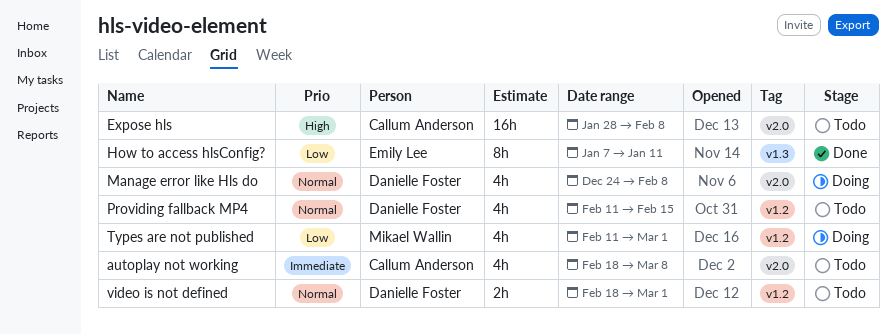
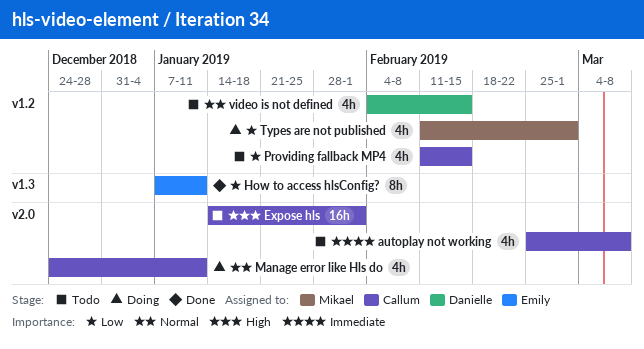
autoplay not working, start: Feb 18 -> Feb 25
Expose hls, start: Jan 28 -> Jan 14
Expose hls, due: Feb 8 -> Feb 1
Manage error like Hls do, owner: Danielle Foster -> Callum Anderson
Manage error like Hls do, due: Feb 8 -> Jan 11
Providing fallback MP4, owner: Danielle Foster -> Callum Anderson
Providing fallback MP4, priority: Normal -> Low
video is not defined, estimate: 2h -> 4h
video is not defined, start: Feb 18 -> Feb 4
video is not defined, due: Mar 1 -> Feb 15

